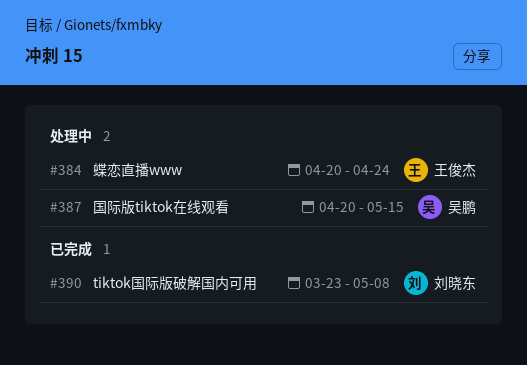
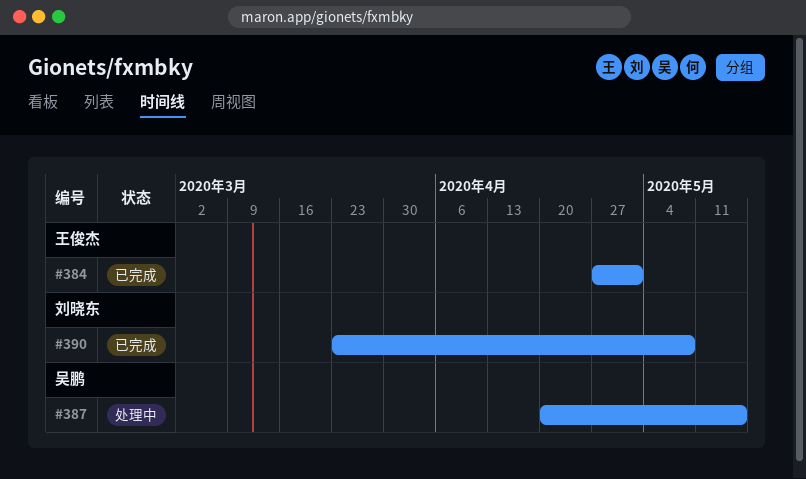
#384, status: 处理中 -> 已完成
#384, start: Apr 20 -> Apr 27
#384, due: Apr 24 -> May 1

